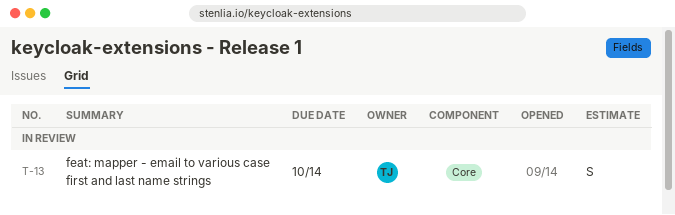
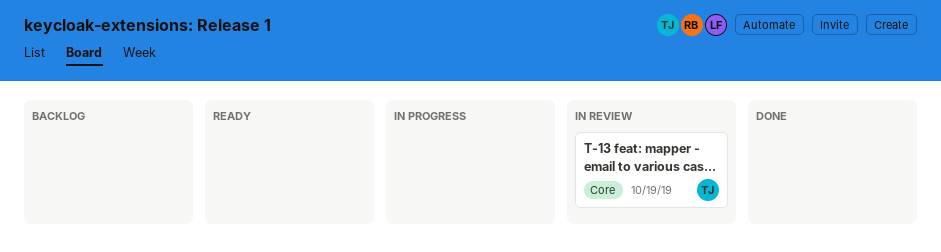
T-13, due: Oct 14 -> Oct 19

